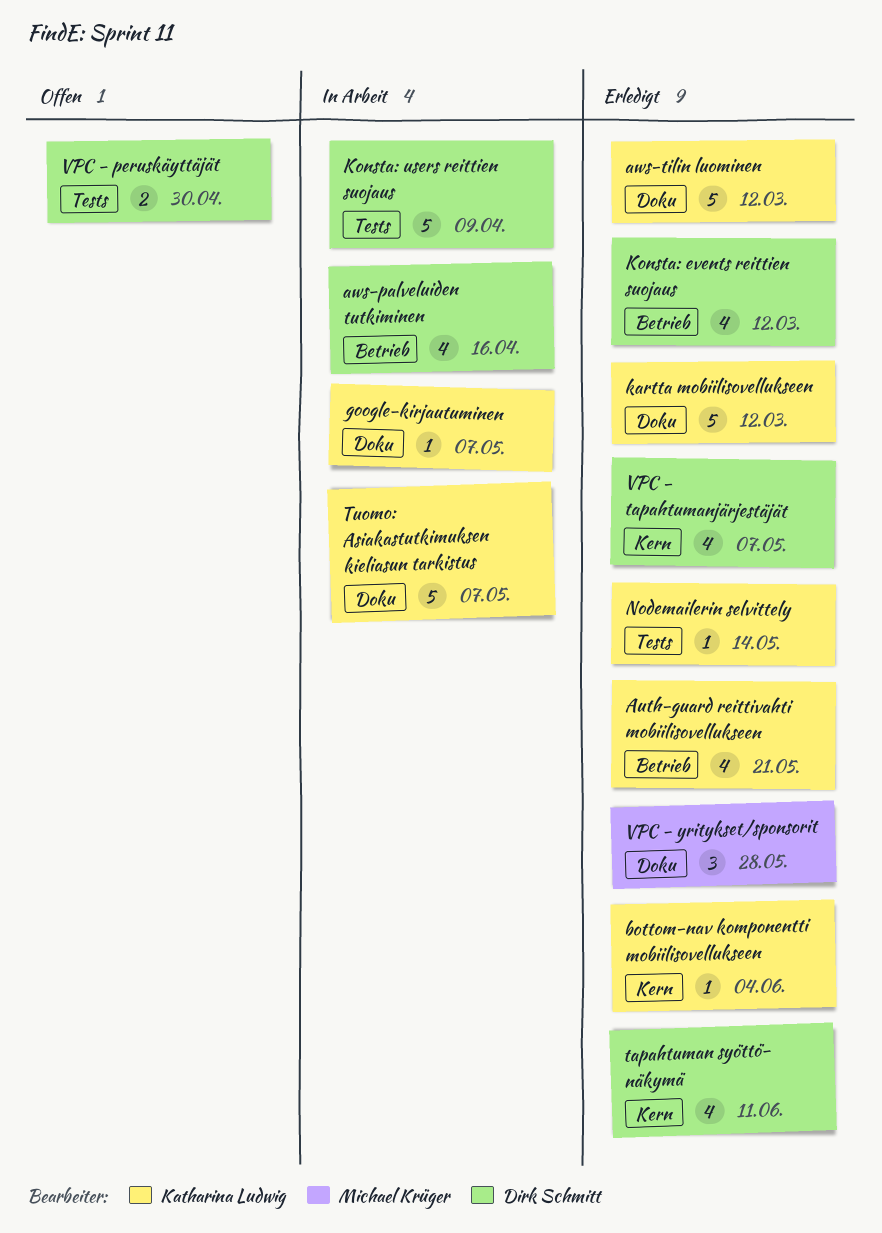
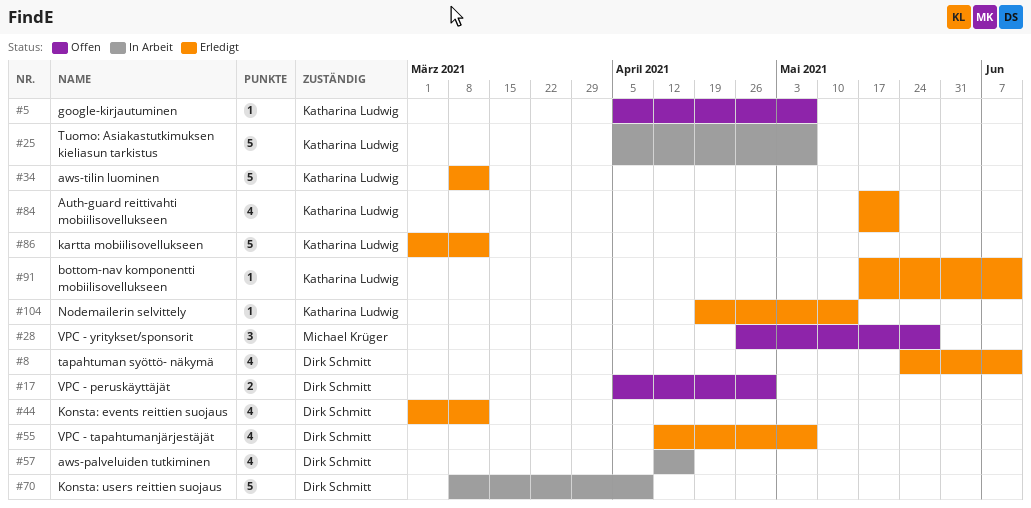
bottom-nav komponentti mobiilisovellukseen, due: Jun 4 -> Jun 11
google-kirjautuminen, status: In Arbeit -> Offen
VPC - yritykset/sponsorit, status: Erledigt -> Offen

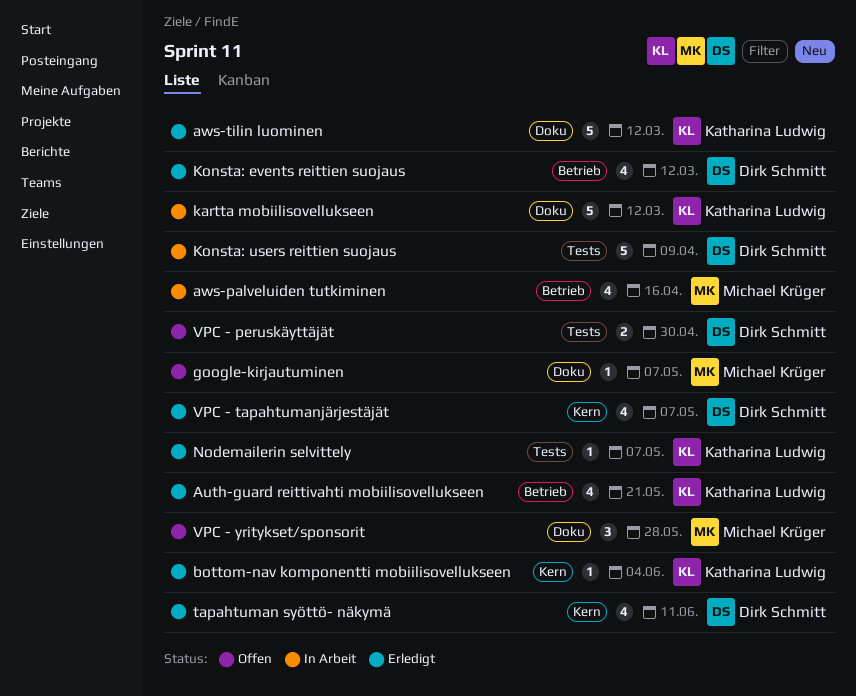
aws-palveluiden tutkiminen, owner: Dirk Schmitt -> Michael Krüger
bottom-nav komponentti mobiilisovellukseen, due: Jun 11 -> Jun 4
google-kirjautuminen, owner: Katharina Ludwig -> Michael Krüger
kartta mobiilisovellukseen, status: Erledigt -> In Arbeit
Nodemailerin selvittely, due: May 14 -> May 7
Tuomo: Asiakastutkimuksen kieliasun tarkistus: present -> none

